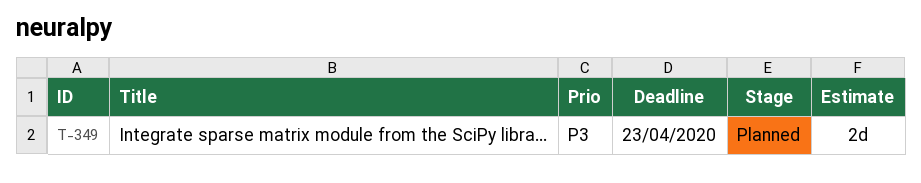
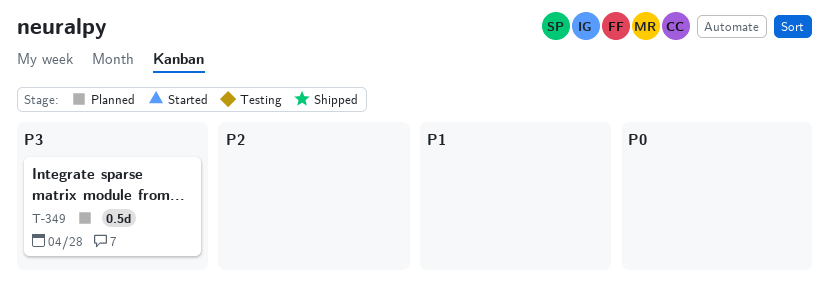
T-349, estimate: 2d -> 0.5d
T-349, due: Apr 23 -> Apr 28

